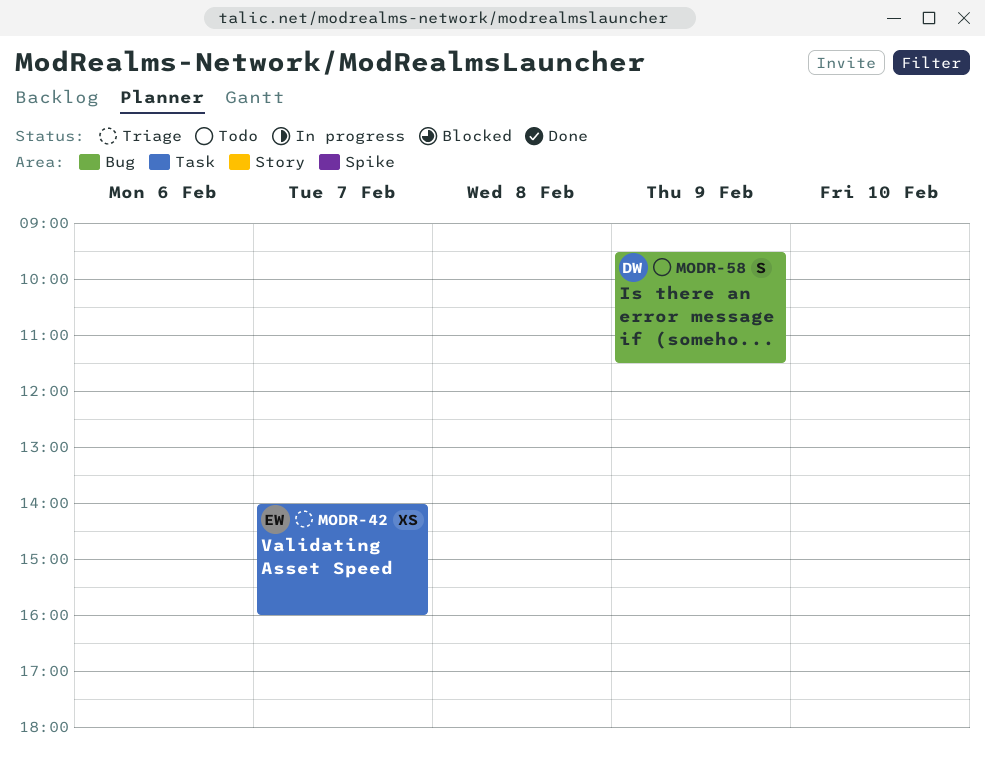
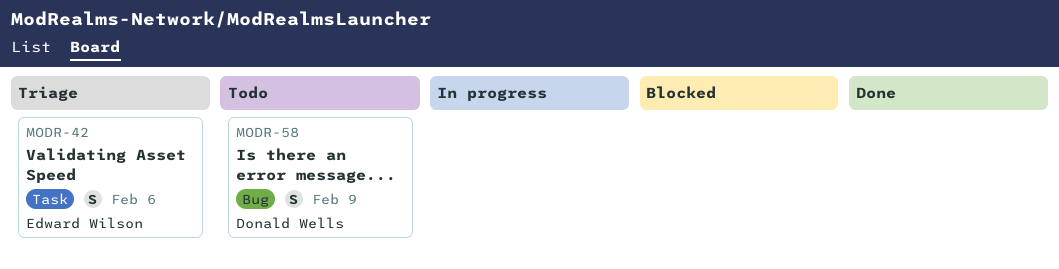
MODR-42, estimate: XS -> S
MODR-42, day: Feb 7 -> Feb 6

